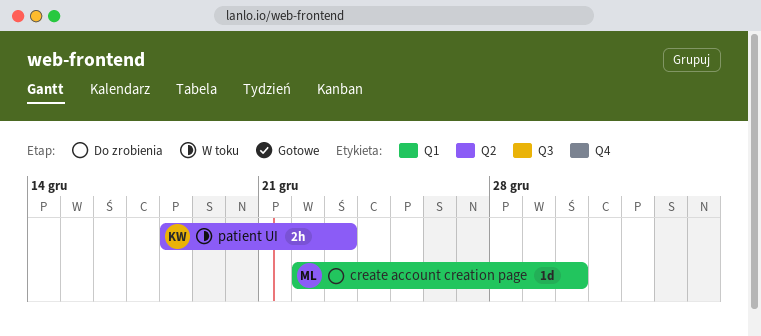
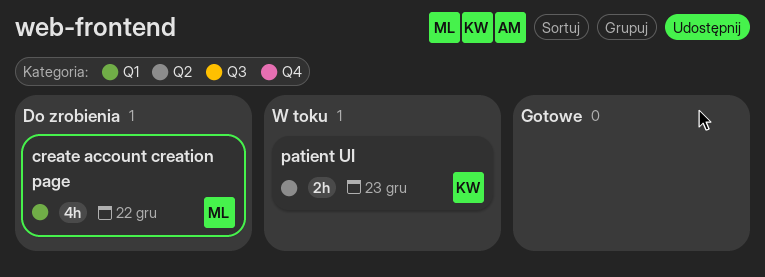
create account creation page, estimate: 1d -> 4h
create account creation page, due: Dec 30 -> Dec 22

